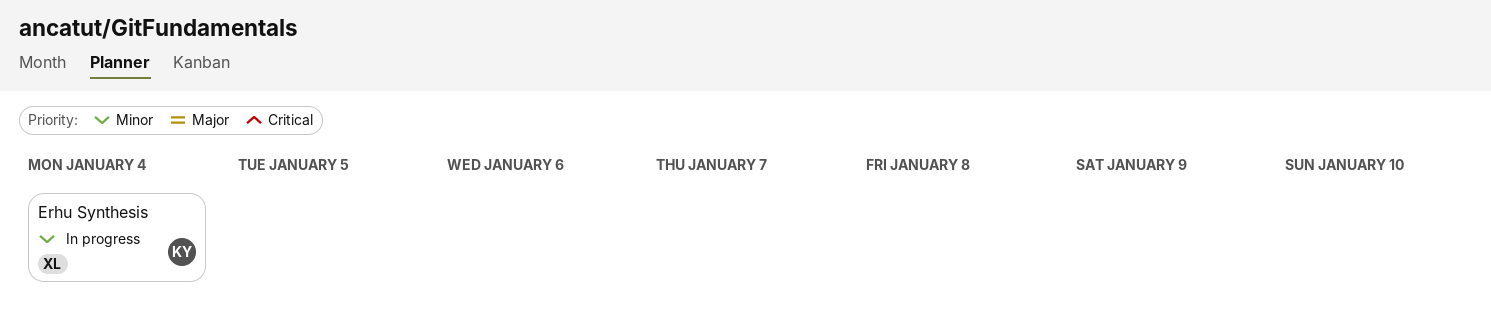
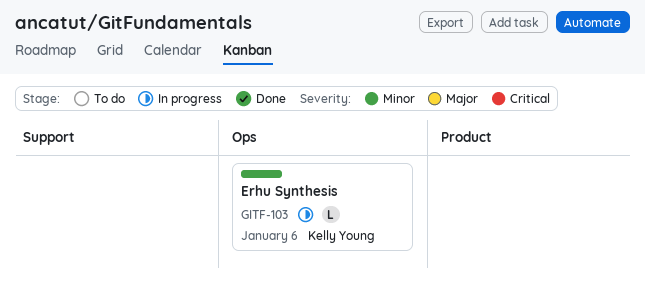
Erhu Synthesis, estimate: XL -> L
Erhu Synthesis, due: Jan 4 -> Jan 6

